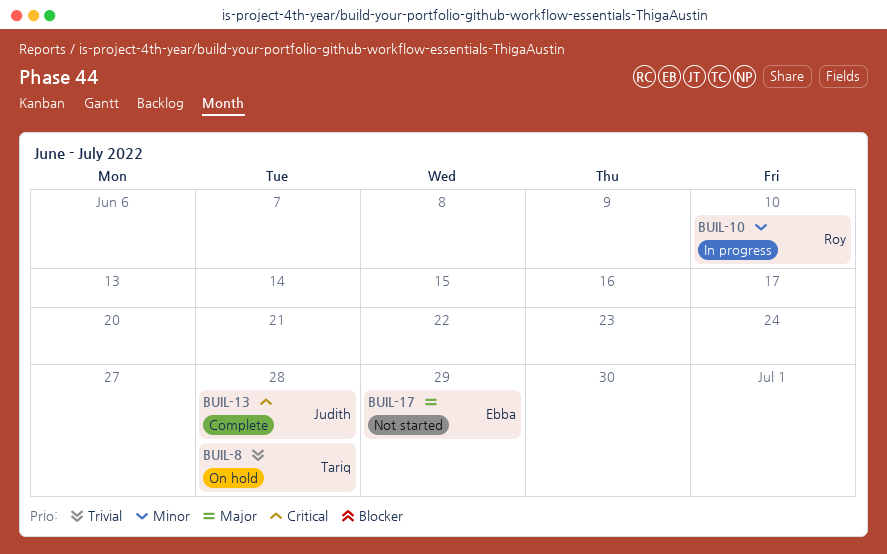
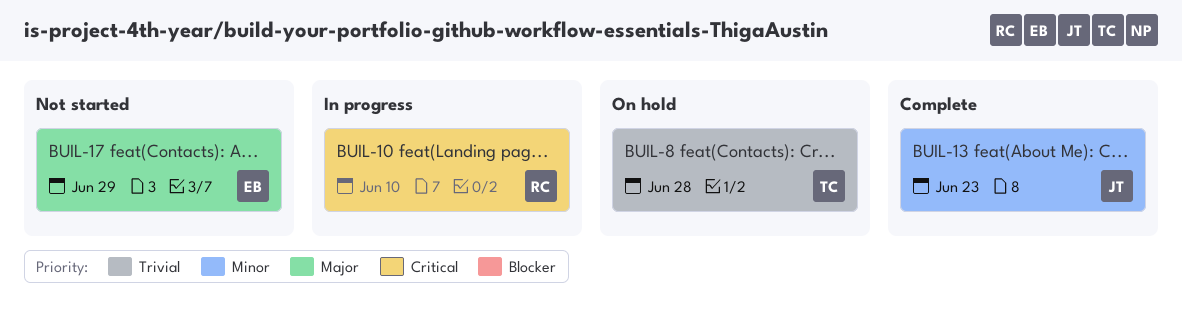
BUIL-10, priority: Minor -> Critical
BUIL-13, priority: Critical -> Minor
BUIL-13, due: Jun 28 -> Jun 23

